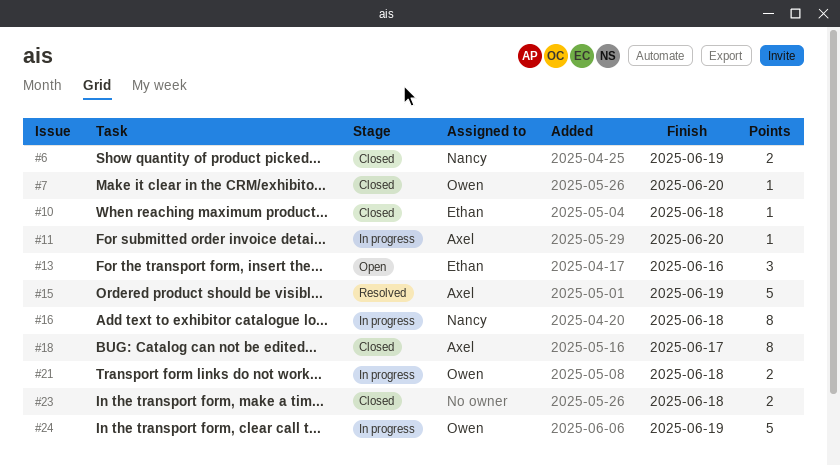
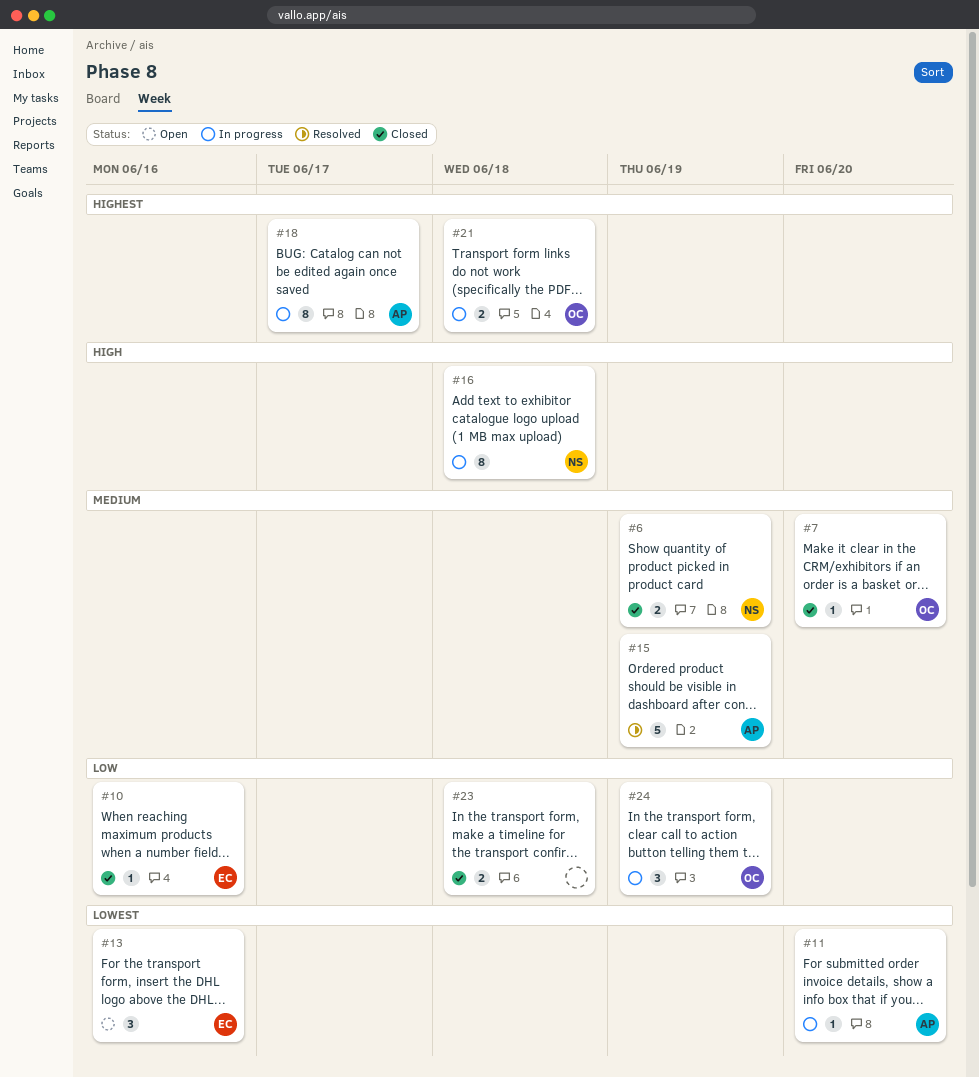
#10, due: Jun 18 -> Jun 16
#18, status: Closed -> In progress
#24, estimate: 5 -> 3

